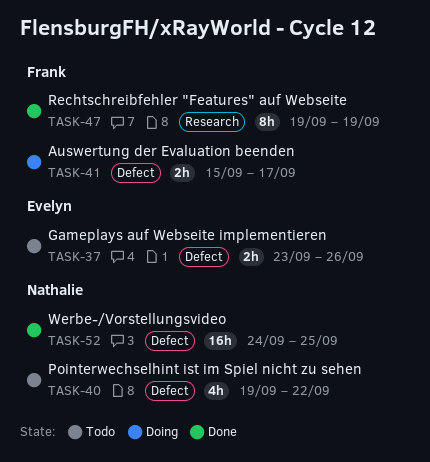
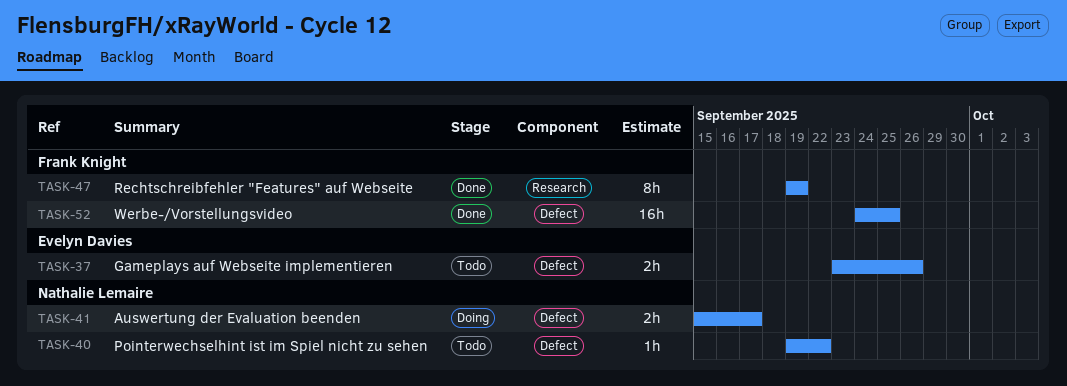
TASK-40, estimate: 4h -> 1h
TASK-41, owner: Frank Knight -> Nathalie Lemaire
TASK-52, owner: Nathalie Lemaire -> Frank Knight

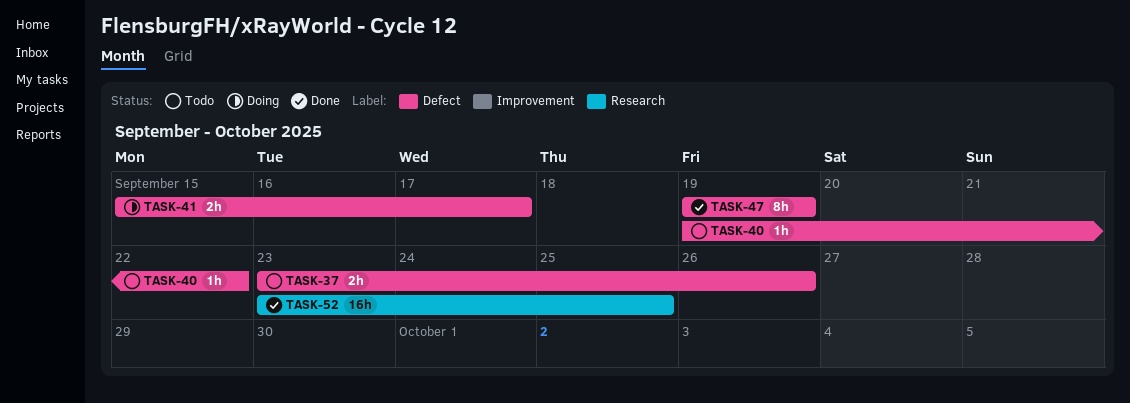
TASK-47, label: Research -> Defect
TASK-52, label: Defect -> Research
TASK-52, start: Sep 24 -> Sep 23

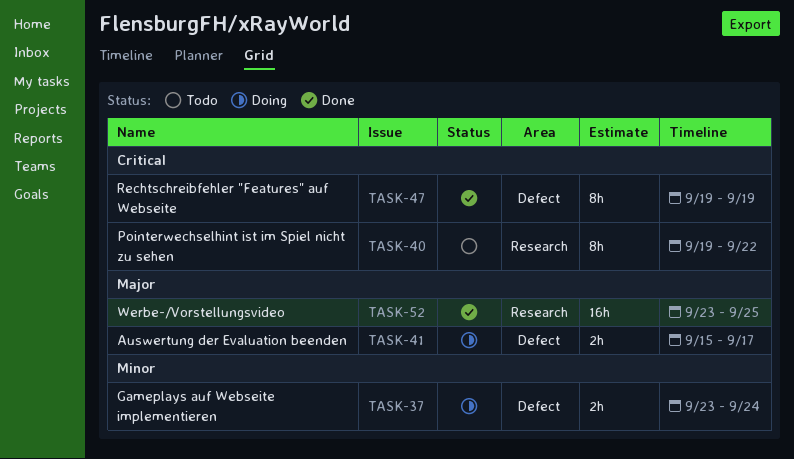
TASK-37, status: Todo -> Doing
TASK-37, due: Sep 26 -> Sep 24
TASK-40, label: Defect -> Research
TASK-40, estimate: 1h -> 8h

